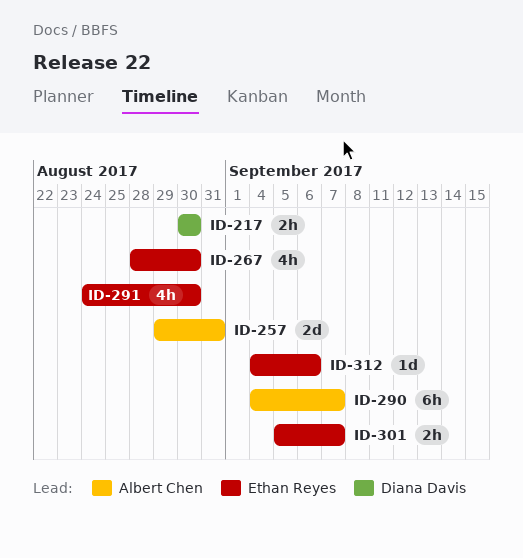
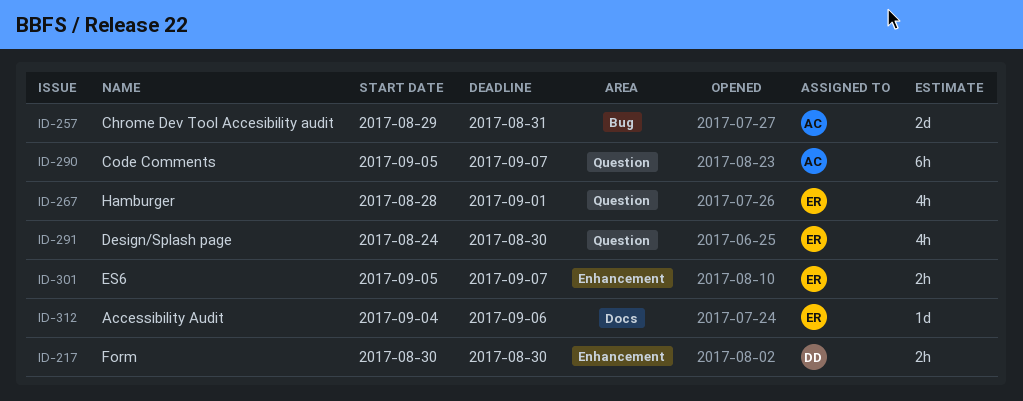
ID-267, due: Aug 30 -> Sep 1
ID-290, start: Sep 4 -> Sep 5

